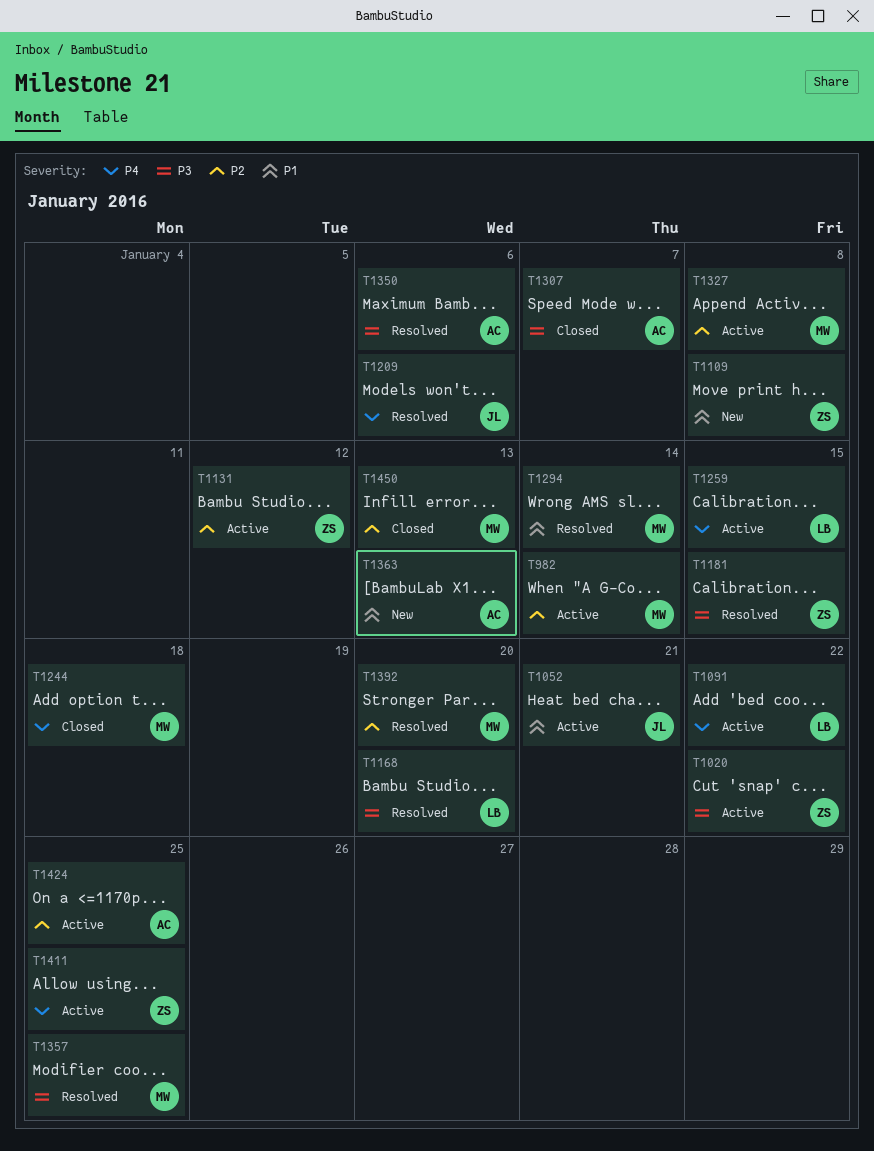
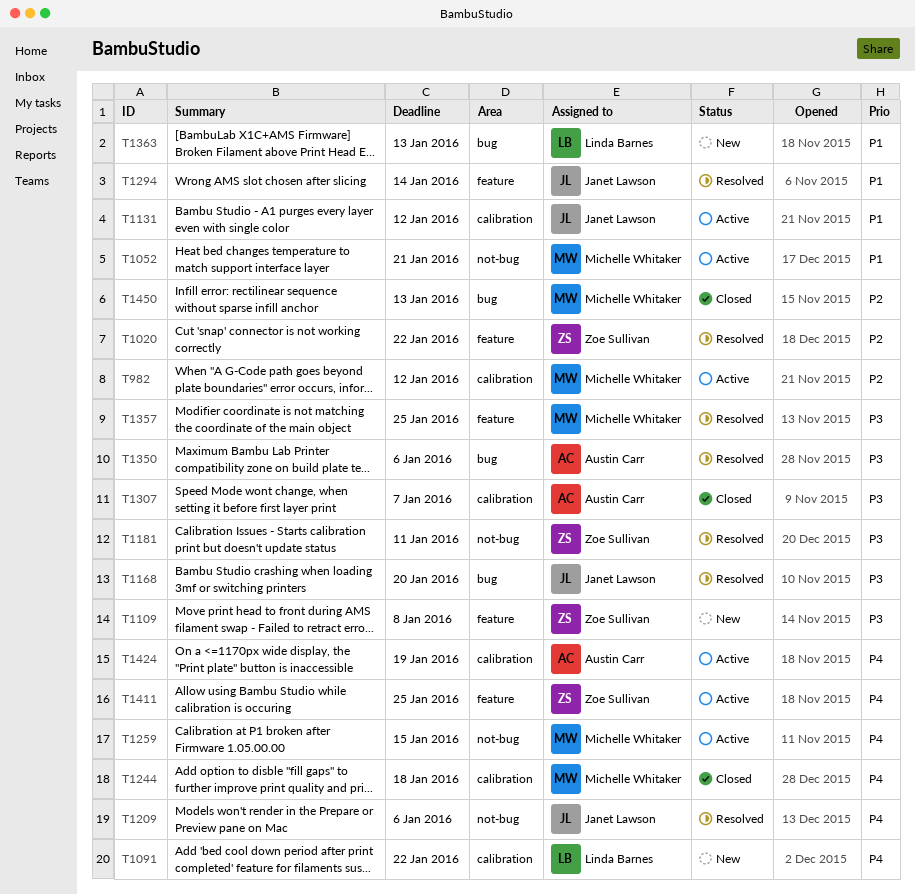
T982, due: Jan 14 -> Jan 12
T1020, status: Active -> Resolved
T1020, priority: P3 -> P2
T1052, owner: Janet Lawson -> Michelle Whitaker
T1091, status: Active -> New
T1109, priority: P1 -> P3
T1131, owner: Zoe Sullivan -> Janet Lawson
T1131, priority: P2 -> P1
T1168, owner: Linda Barnes -> Janet Lawson
T1181, due: Jan 15 -> Jan 11
T1259, owner: Linda Barnes -> Michelle Whitaker
T1294, owner: Michelle Whitaker -> Janet Lawson
T1327: present -> none
T1363, owner: Austin Carr -> Linda Barnes
T1392: present -> none
T1424, priority: P2 -> P4
T1424, due: Jan 25 -> Jan 19

